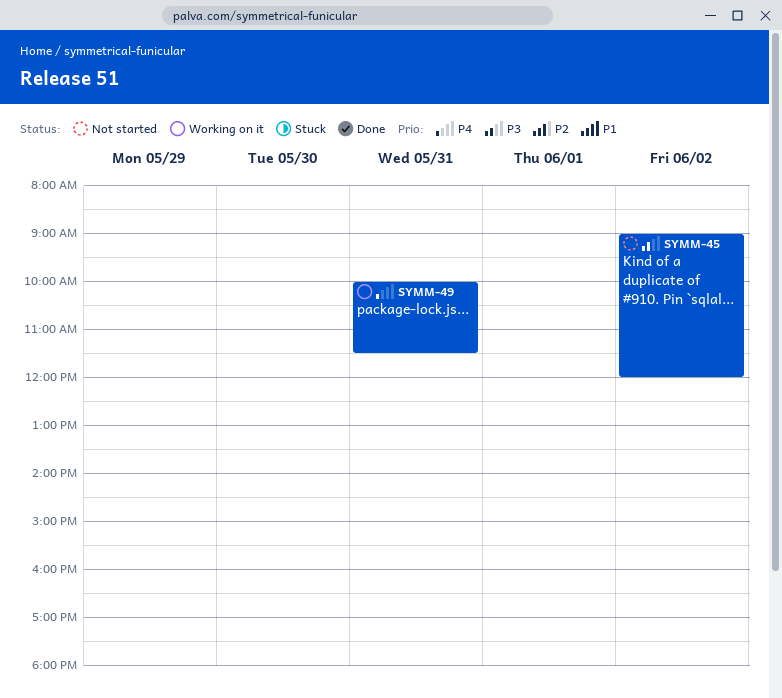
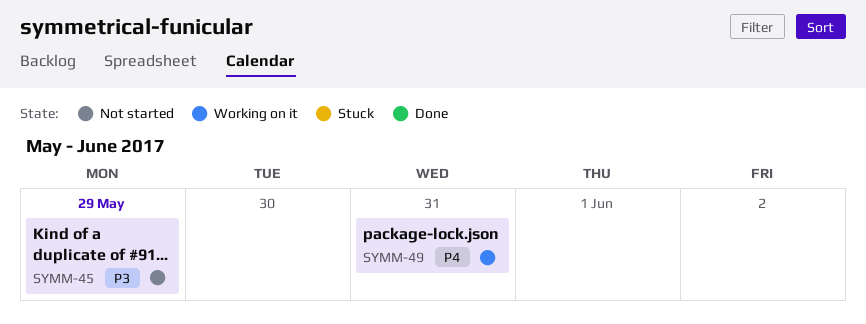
SYMM-45, day: Jun 2 -> May 29

